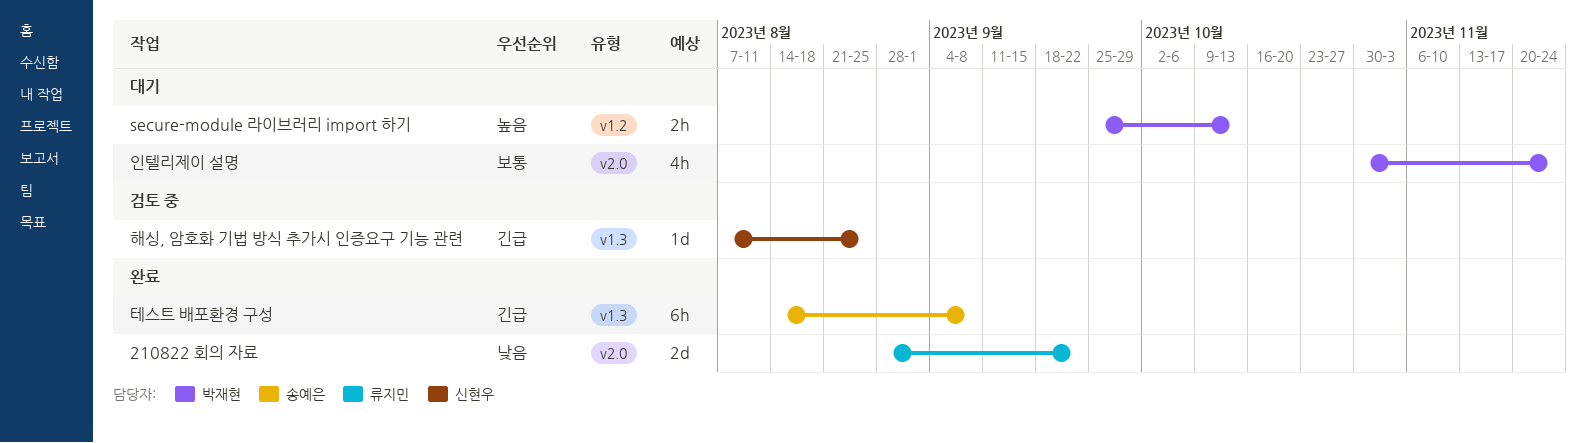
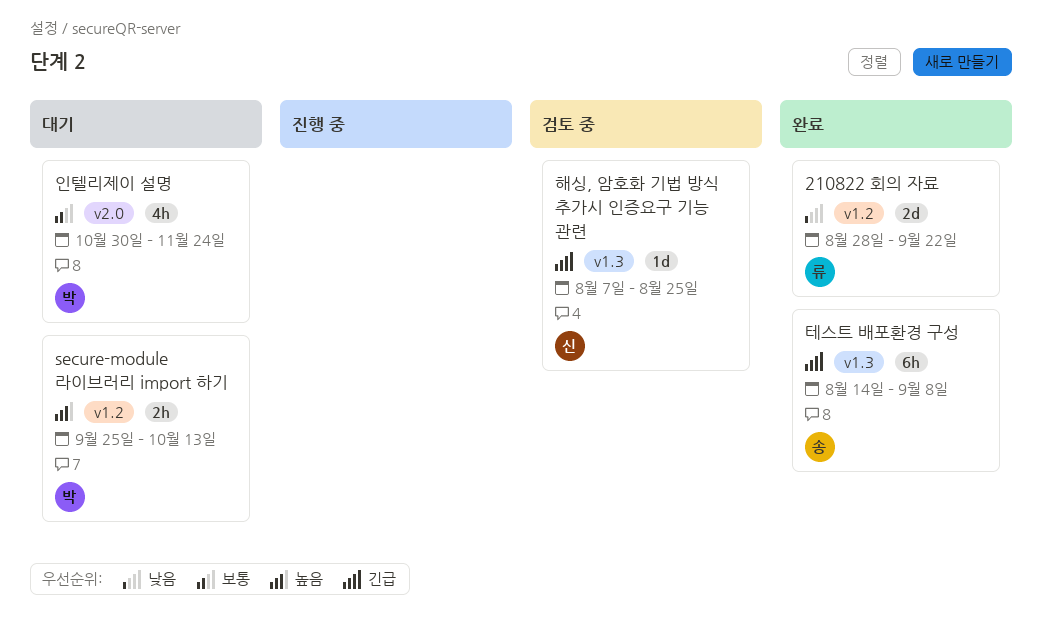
210822 회의 자료, label: v2.0 -> v1.2

